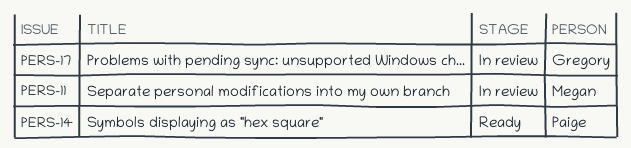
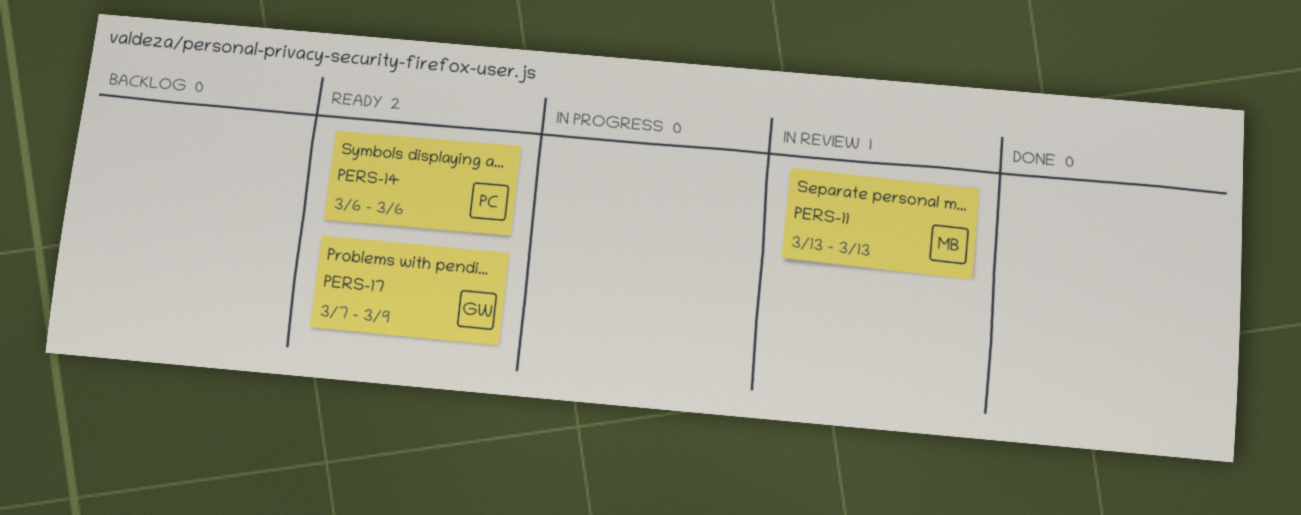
PERS-17, status: In review -> Ready

